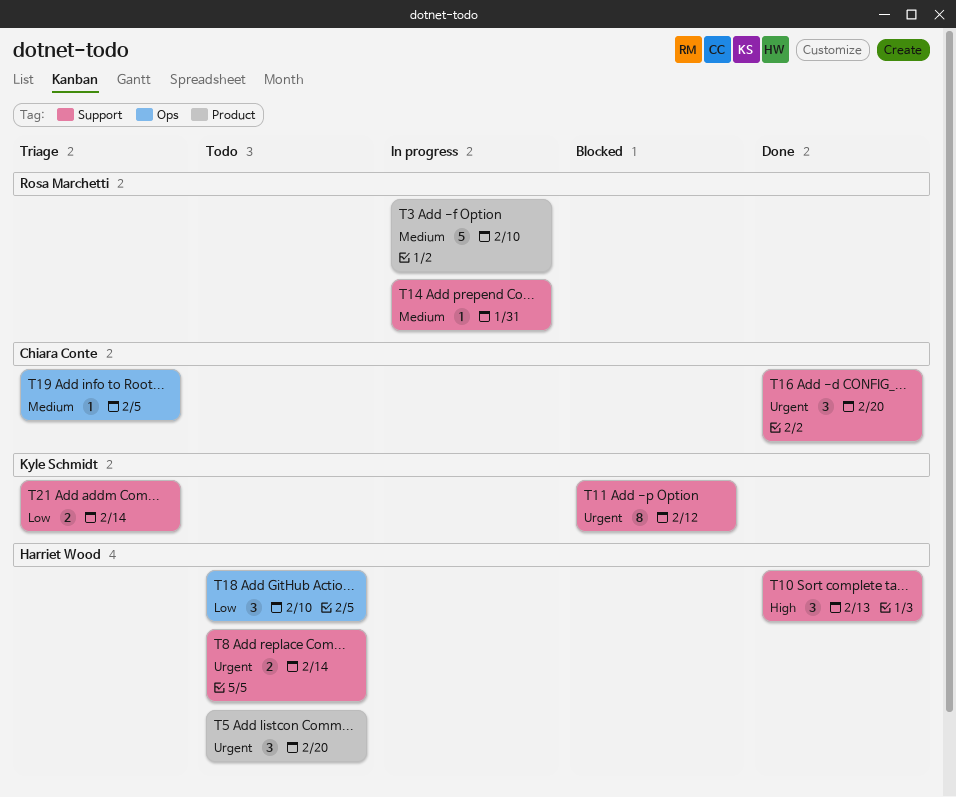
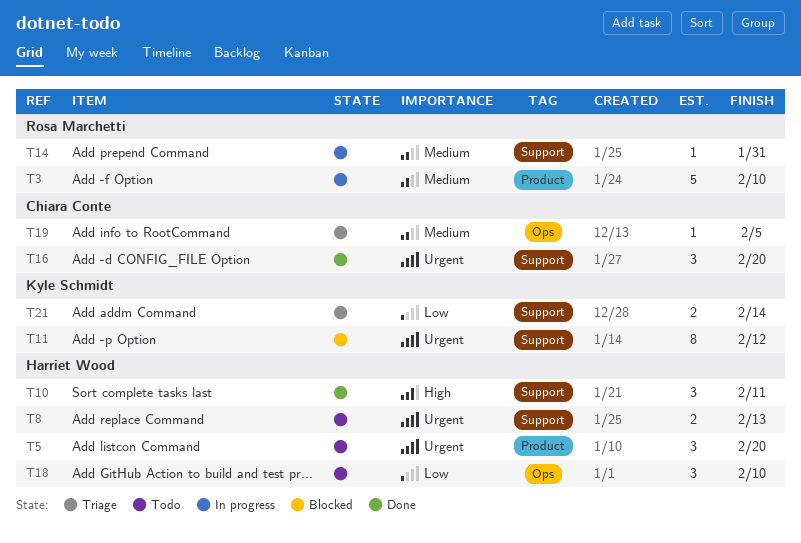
T8, due: Feb 14 -> Feb 13
T10, due: Feb 13 -> Feb 11

